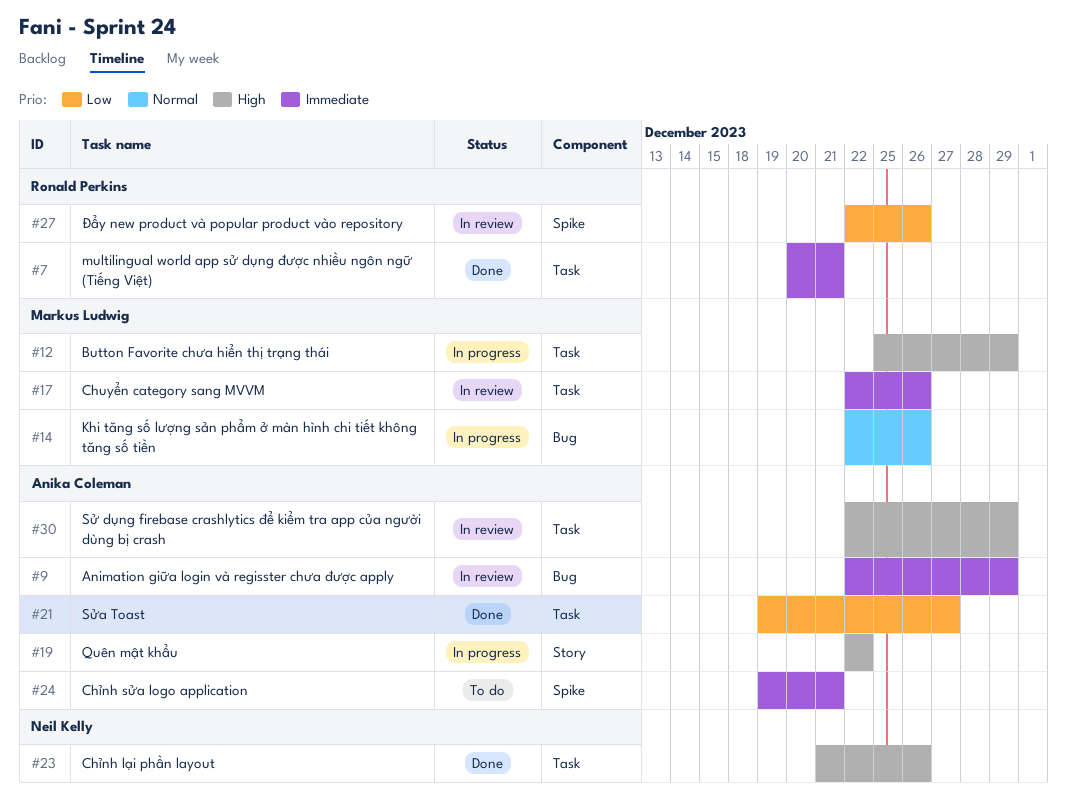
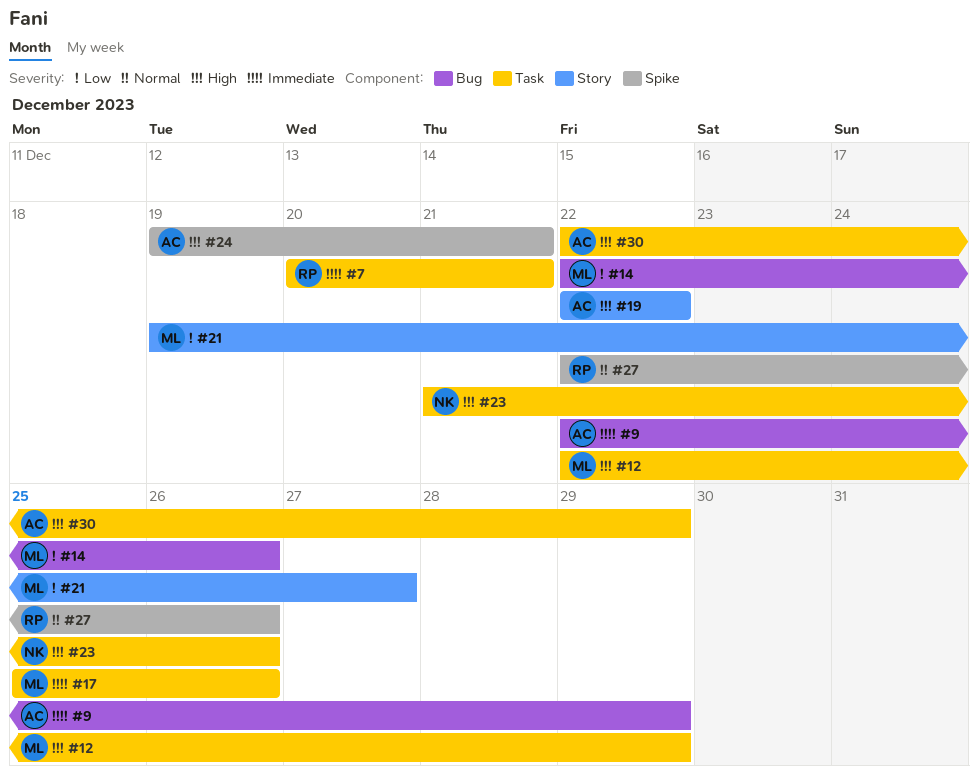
#12, start: Dec 25 -> Dec 22
#14, priority: Normal -> Low
#17, start: Dec 22 -> Dec 25
#21, owner: Anika Coleman -> Markus Ludwig
#21, label: Task -> Story
#24, priority: Immediate -> High
#27, priority: Low -> Normal

